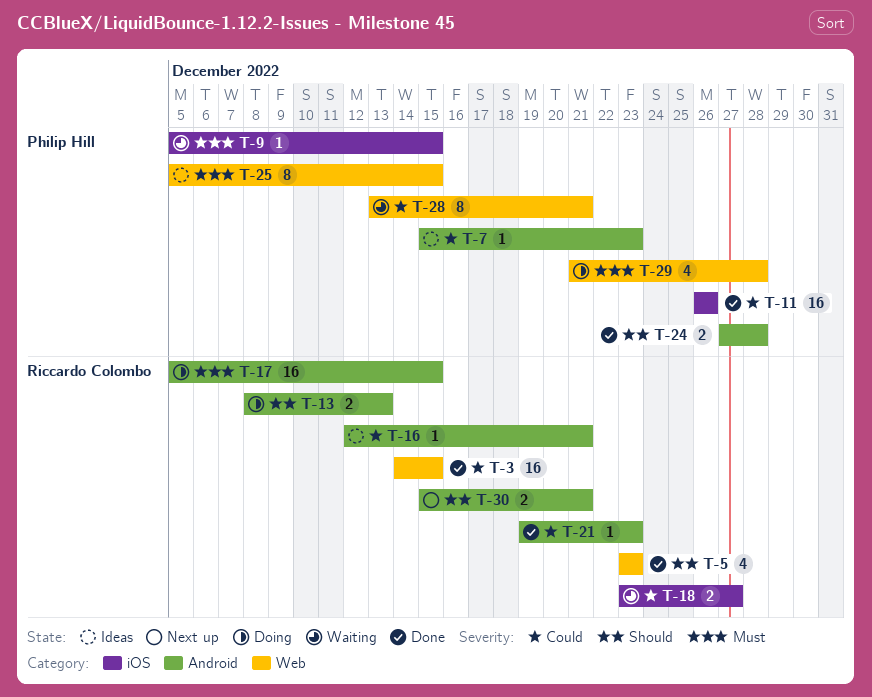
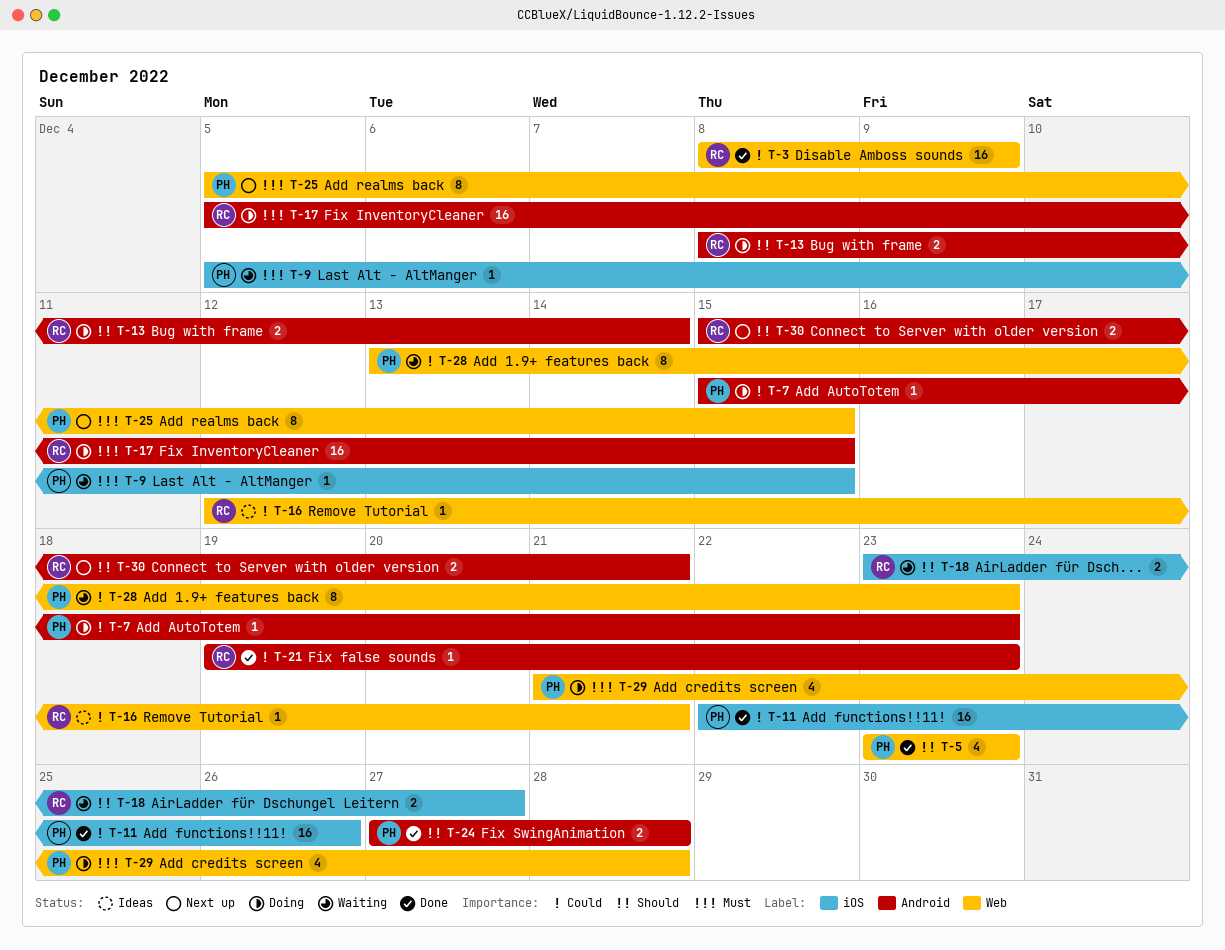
T-3, start: Dec 14 -> Dec 8
T-3, due: Dec 15 -> Dec 9
T-5, owner: Riccardo Colombo -> Philip Hill
T-7, status: Ideas -> Doing
T-11, start: Dec 26 -> Dec 22
T-13, due: Dec 13 -> Dec 14
T-16, label: Android -> Web
T-18, priority: Could -> Should
T-25, status: Ideas -> Next up
T-28, due: Dec 21 -> Dec 23

